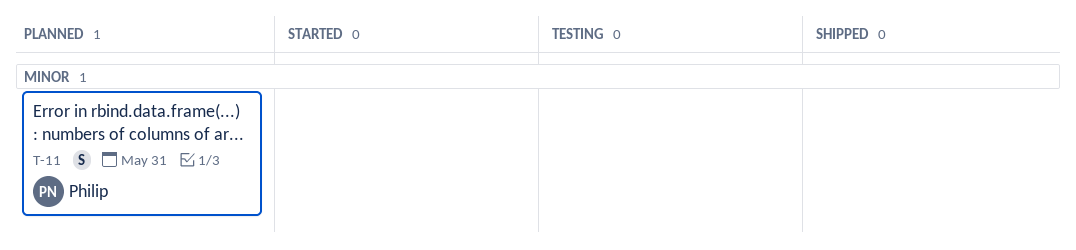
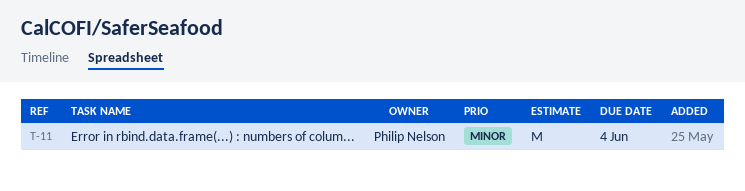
T-11, estimate: S -> M
T-11, due: May 31 -> Jun 4

